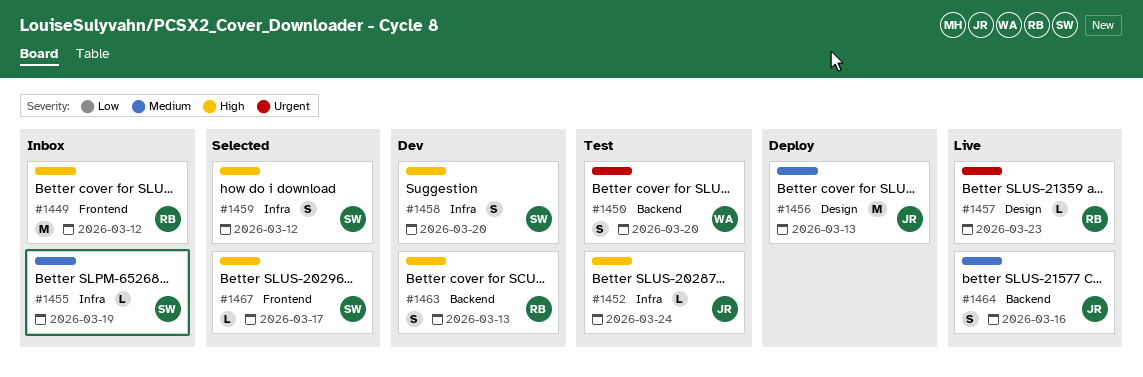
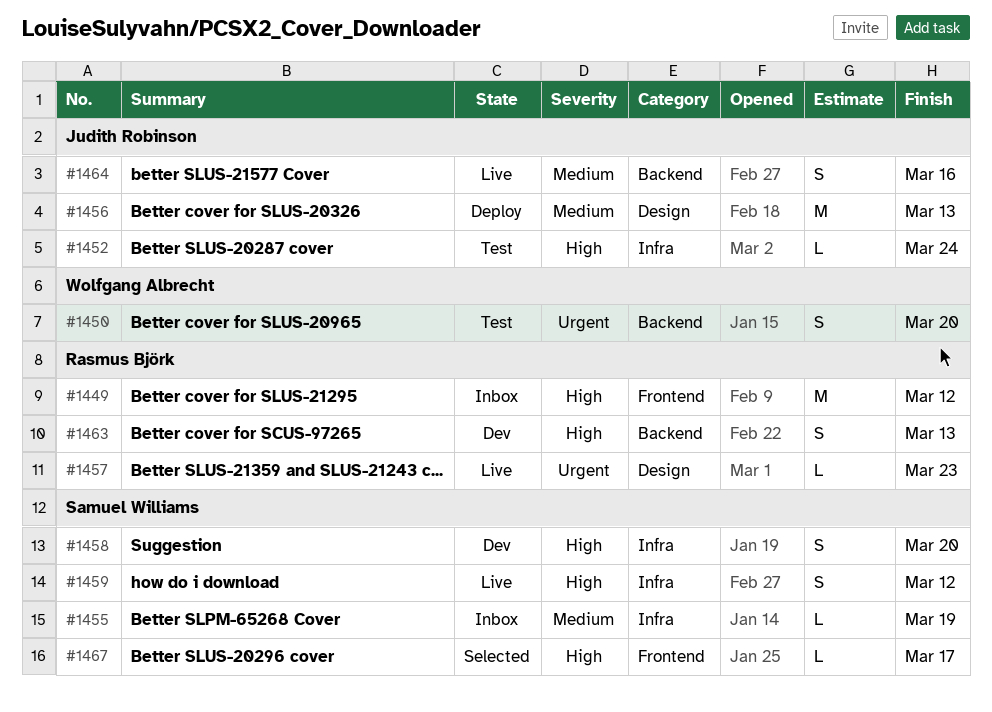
#1459, status: Selected -> Live

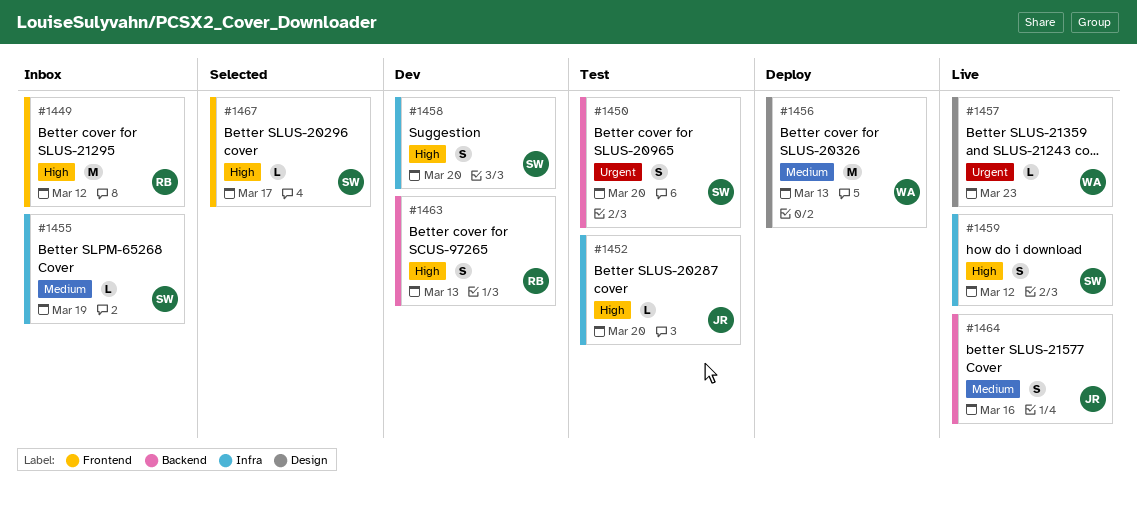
#1450, owner: Wolfgang Albrecht -> Samuel Williams
#1452, due: Mar 24 -> Mar 20
#1456, owner: Judith Robinson -> Wolfgang Albrecht
#1457, owner: Rasmus Björk -> Wolfgang Albrecht

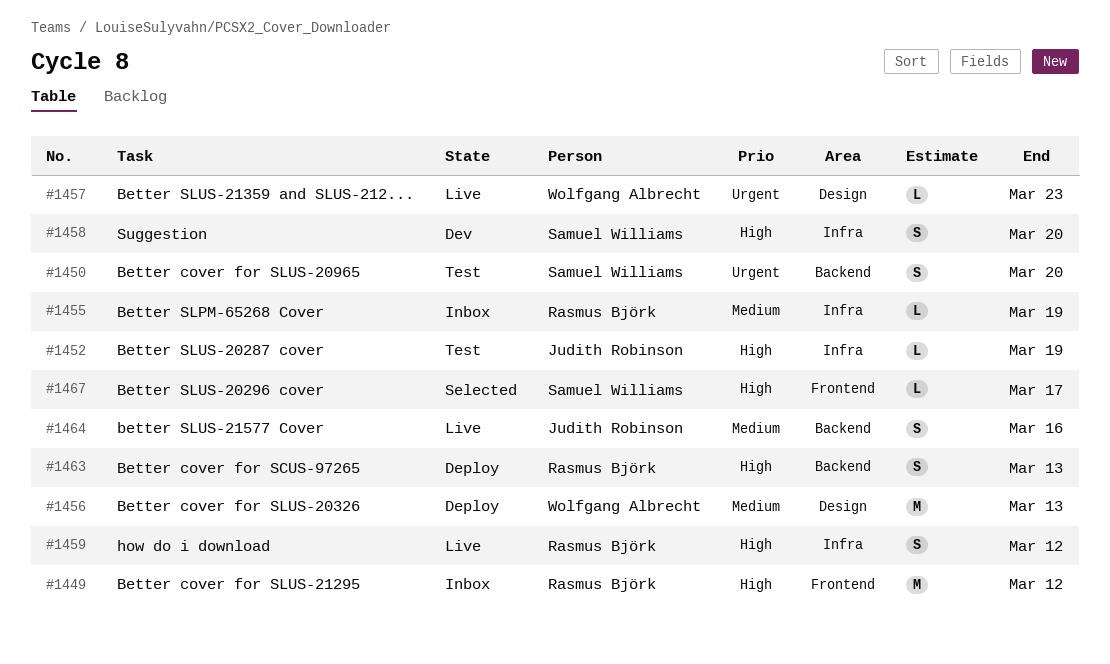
#1452, due: Mar 20 -> Mar 19
#1455, owner: Samuel Williams -> Rasmus Björk
#1459, owner: Samuel Williams -> Rasmus Björk
#1463, status: Dev -> Deploy

